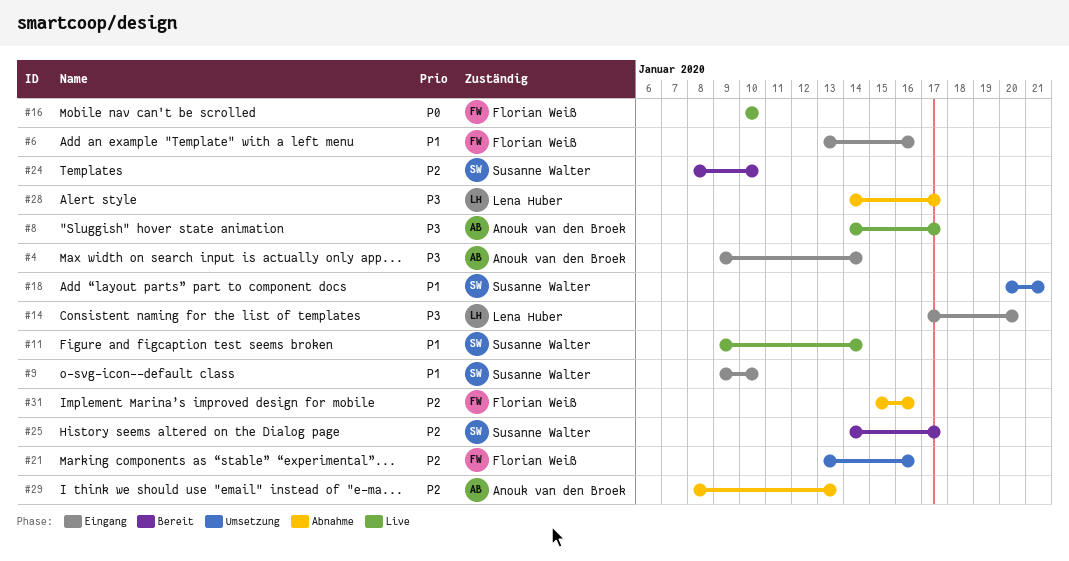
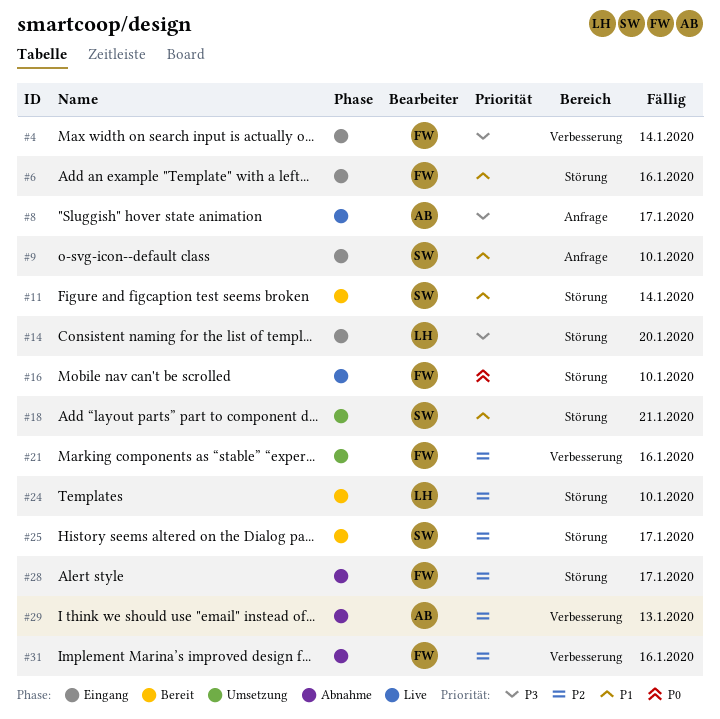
#4, owner: Anouk van den Broek -> Florian Weiß
#11, status: Live -> Bereit
#24, owner: Susanne Walter -> Lena Huber
#28, owner: Lena Huber -> Florian Weiß
#28, priority: P3 -> P2

